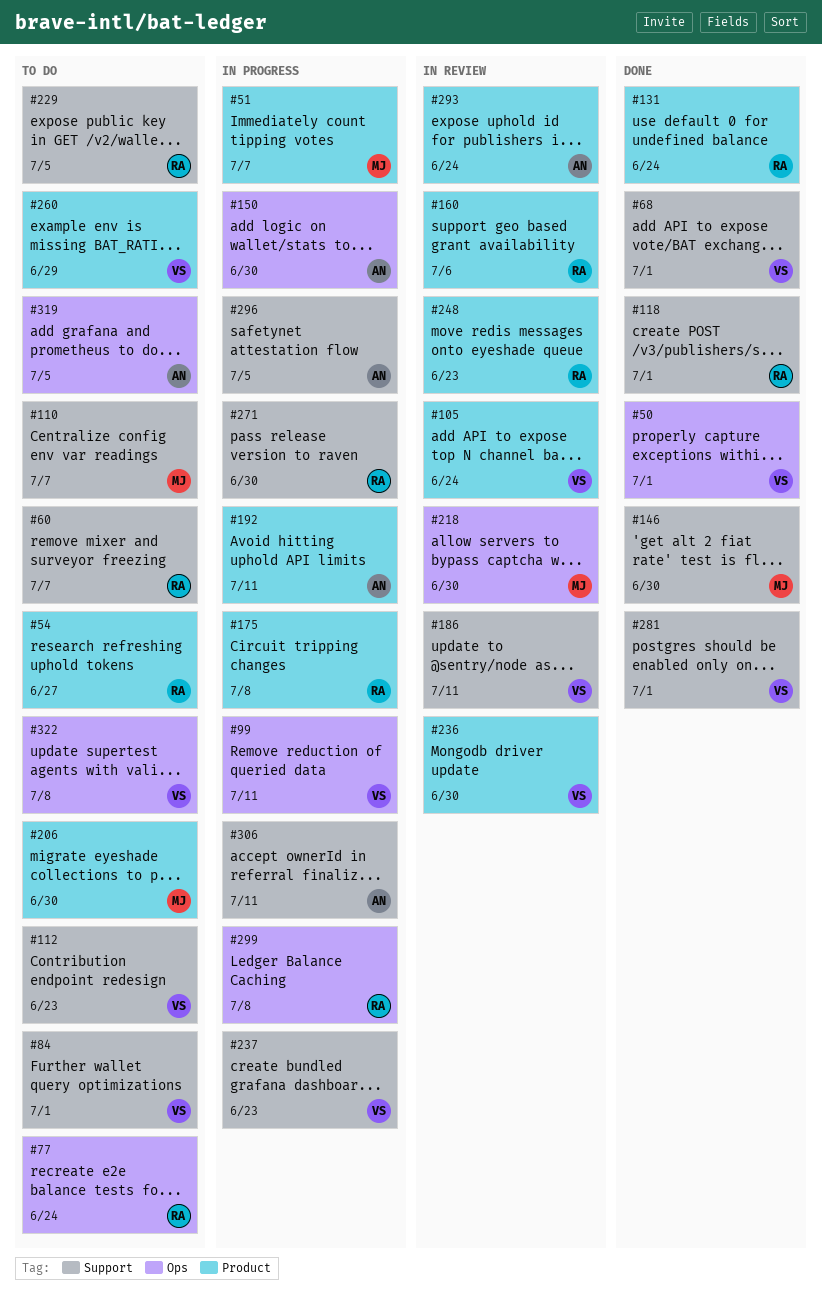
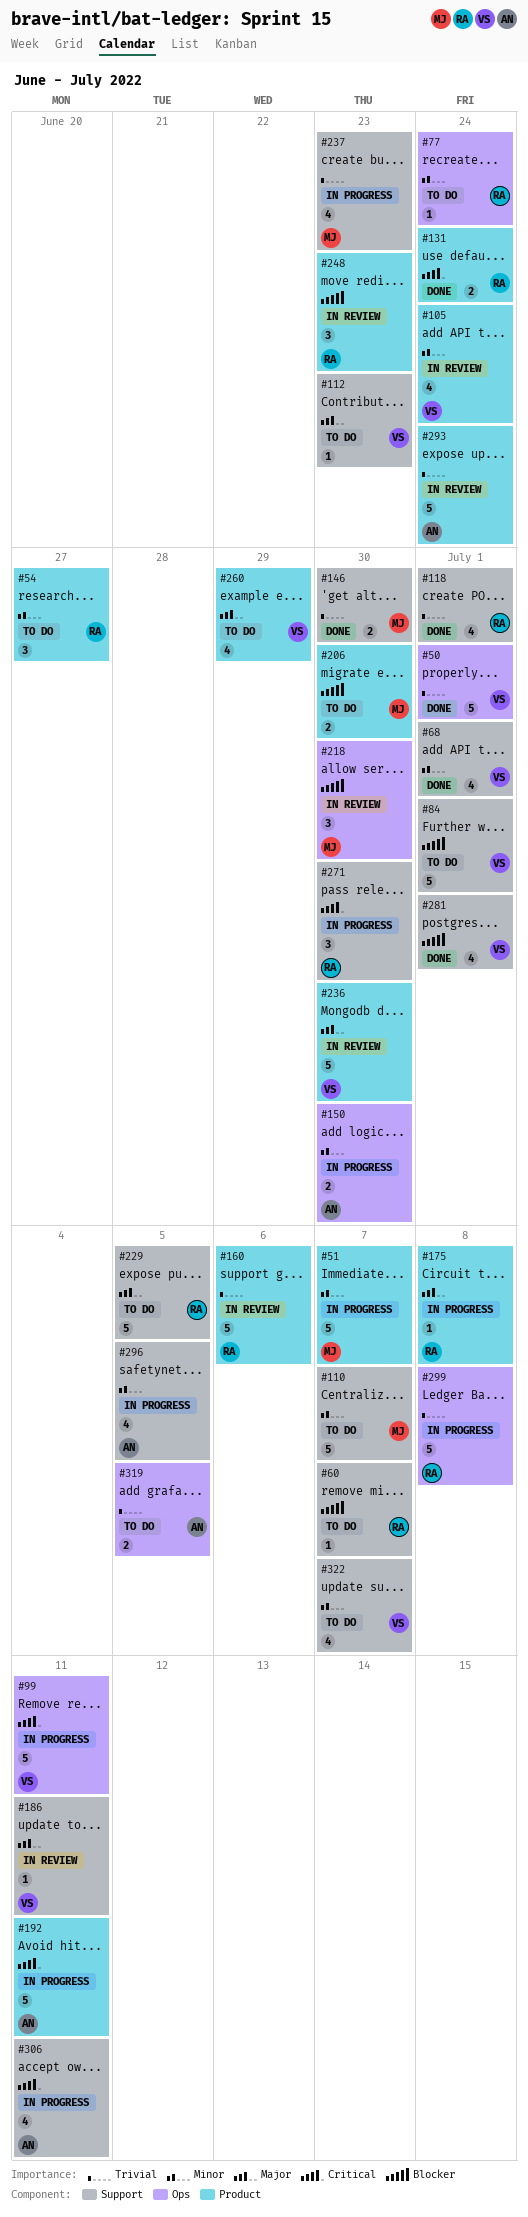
#237, owner: VS -> MJ
#322, label: Ops -> Support
#322, due: Jul 8 -> Jul 7

